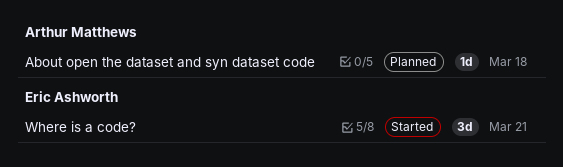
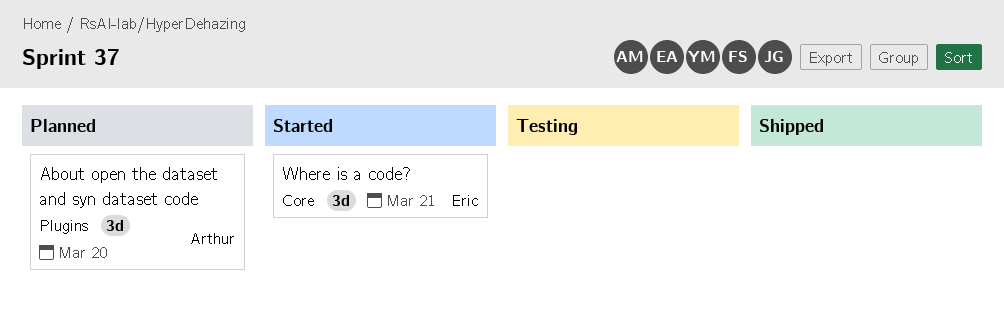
About open the dataset and syn dataset code, estimate: 1d -> 3d
About open the dataset and syn dataset code, due: Mar 18 -> Mar 20

